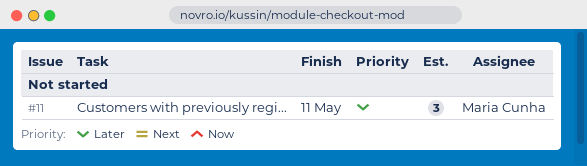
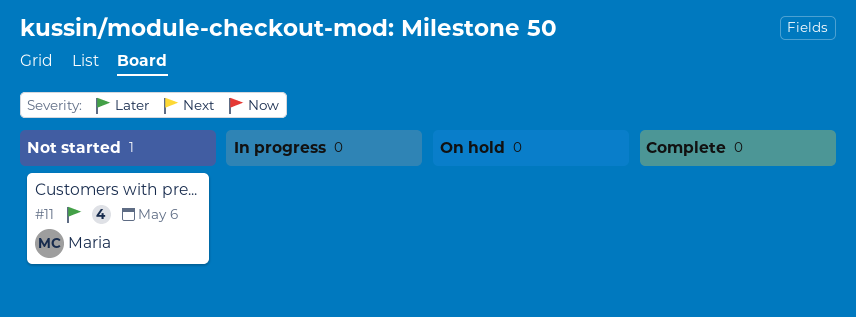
#11, estimate: 3 -> 4
#11, due: May 11 -> May 6

